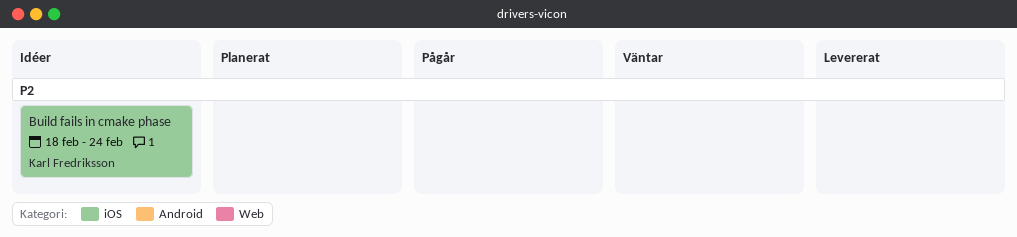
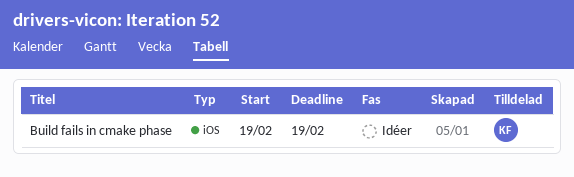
Build fails in cmake phase, start: Feb 18 -> Feb 19
Build fails in cmake phase, due: Feb 24 -> Feb 19

